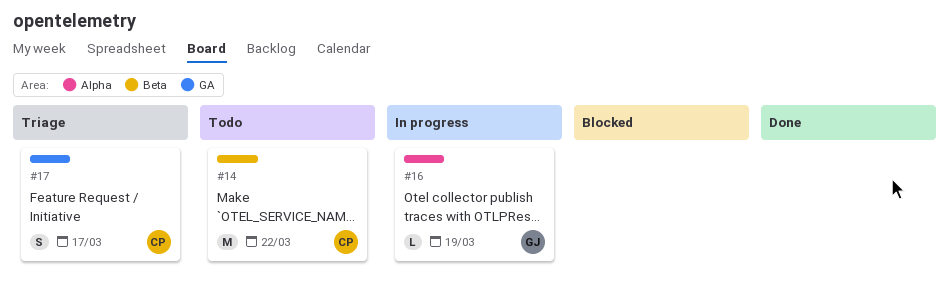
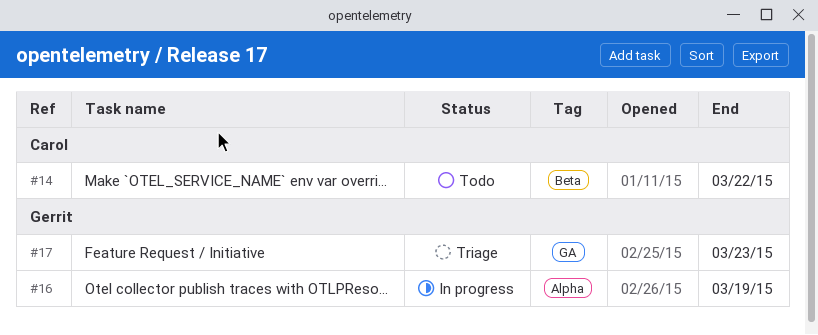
#17, owner: Carol -> Gerrit
#17, due: Mar 17 -> Mar 23

